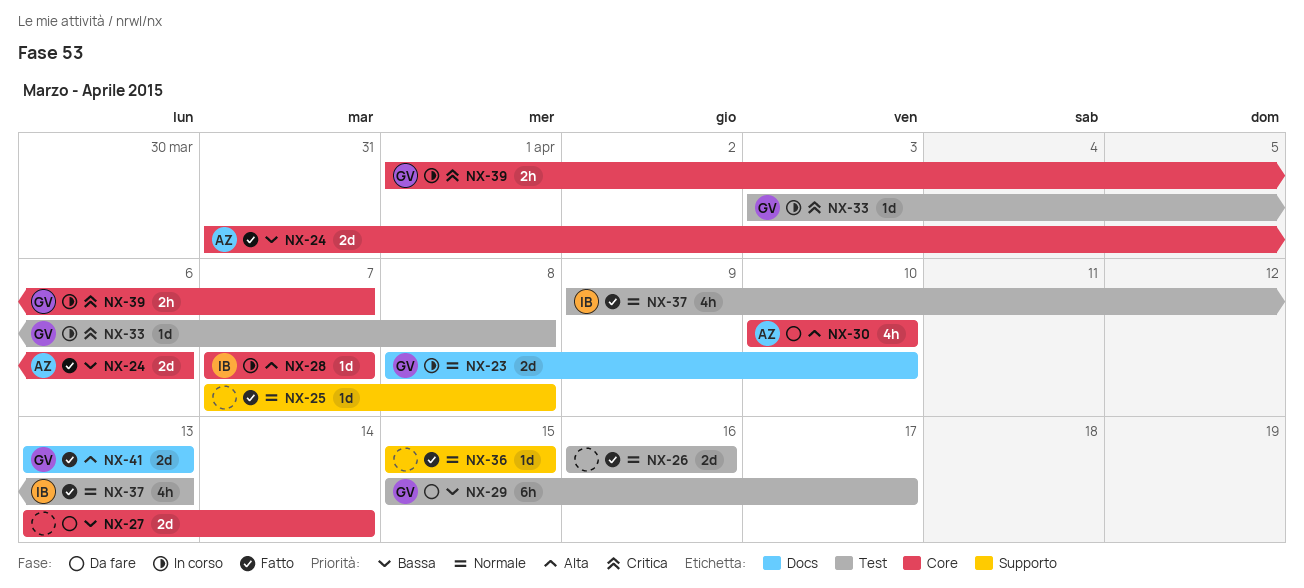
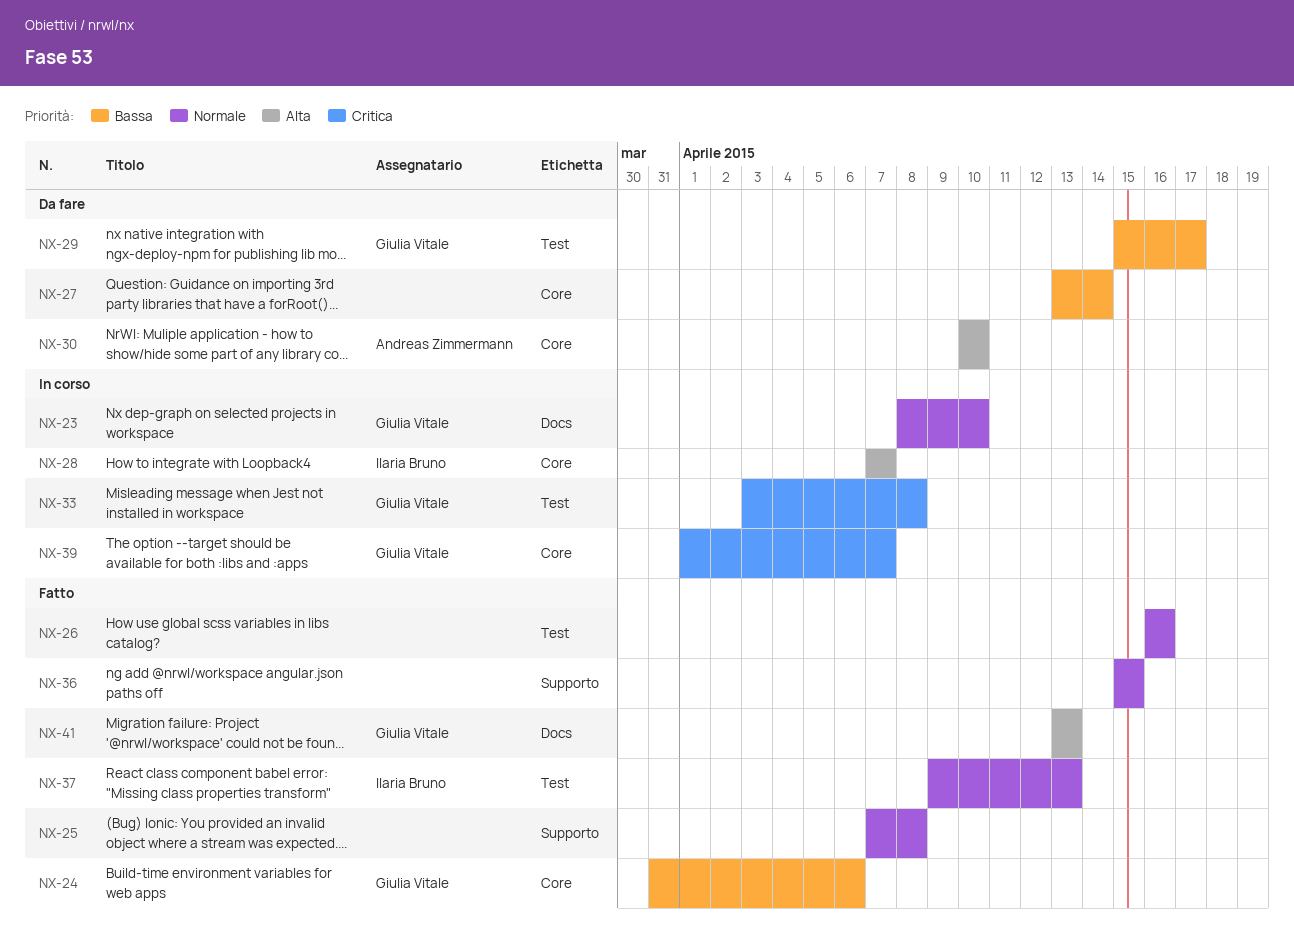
NX-24, owner: Andreas Zimmermann -> Giulia Vitale

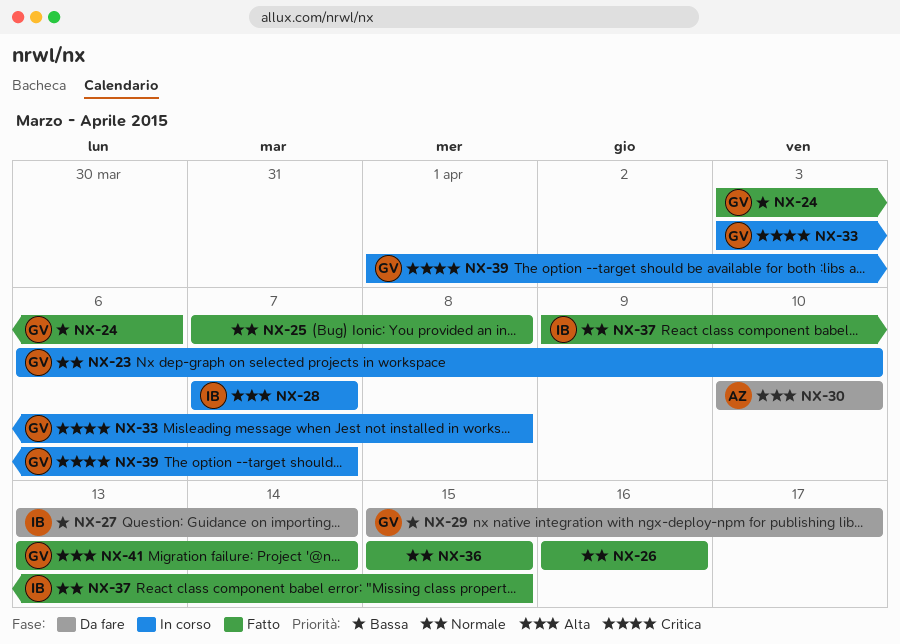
NX-23, start: Apr 8 -> Apr 6
NX-24, start: Mar 31 -> Apr 3
NX-27, owner: none -> Ilaria Bruno
NX-37, due: Apr 13 -> Apr 15
NX-41, due: Apr 13 -> Apr 14

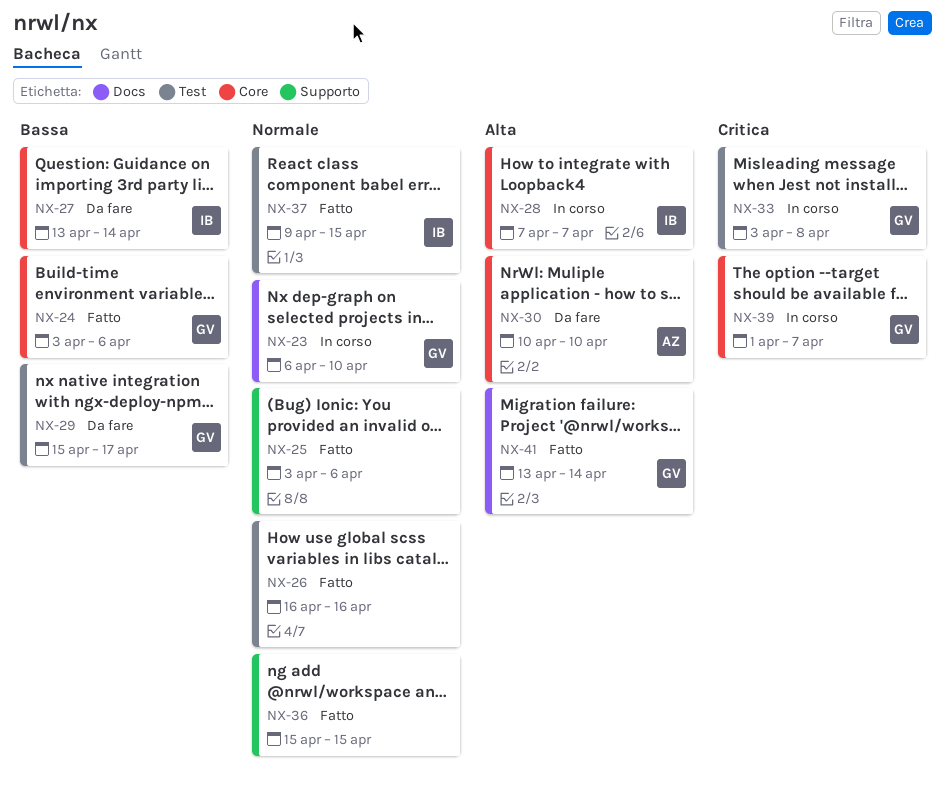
NX-25, start: Apr 7 -> Apr 3
NX-25, due: Apr 8 -> Apr 6

